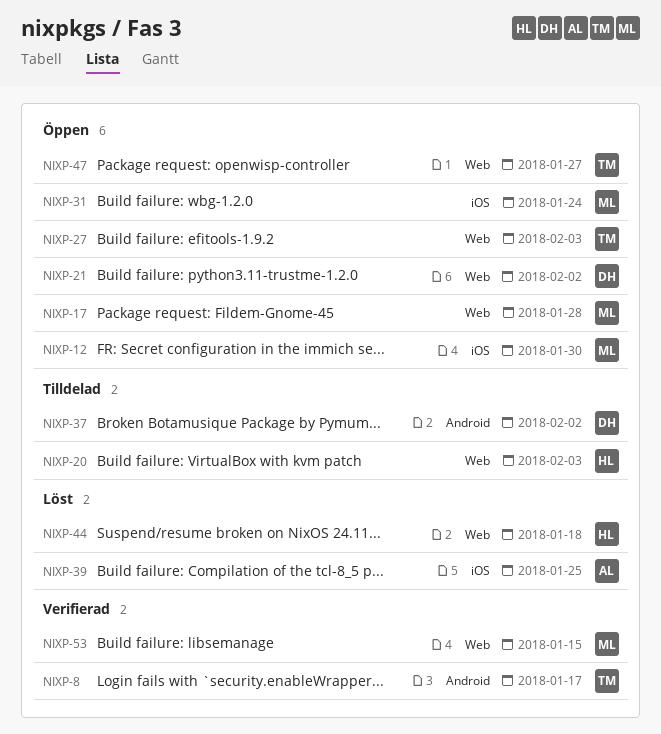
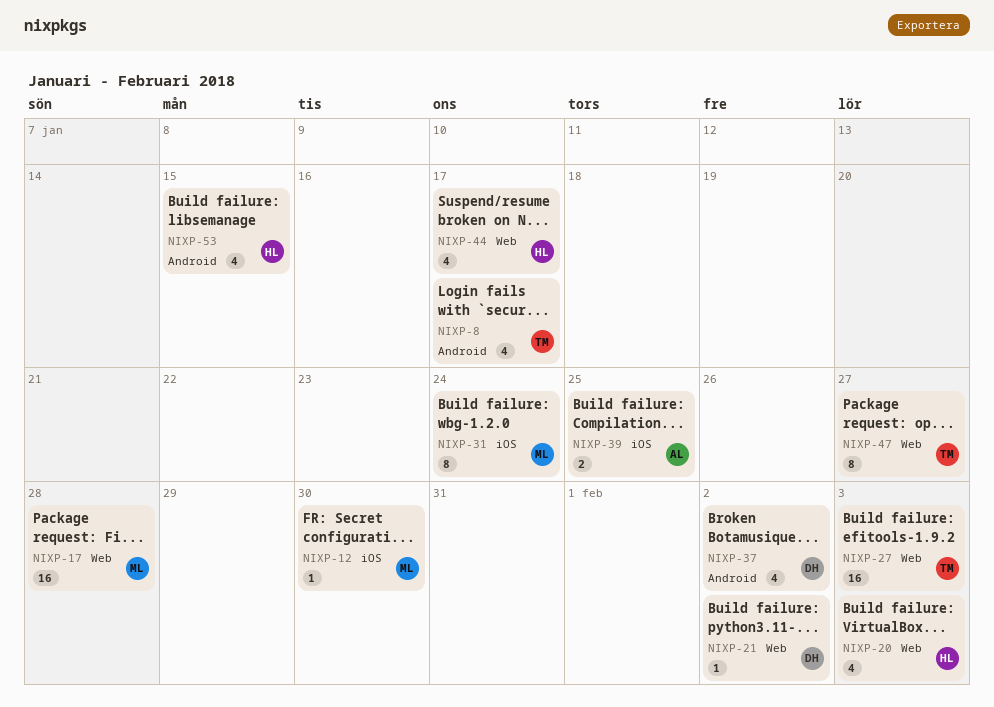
NIXP-44, due: Jan 18 -> Jan 17
NIXP-53, owner: ML -> HL
NIXP-53, label: Web -> Android

